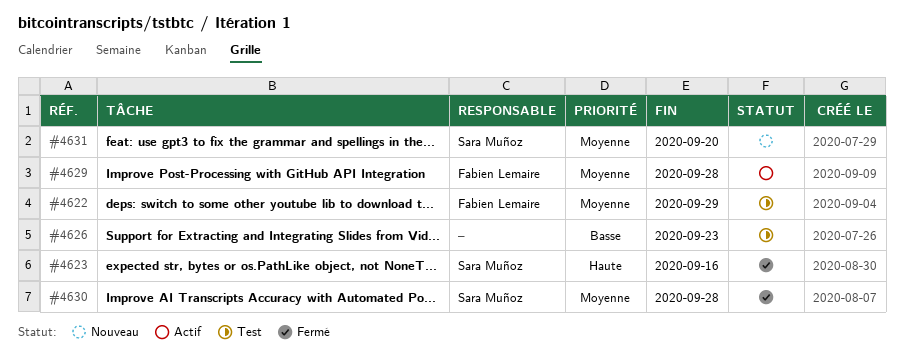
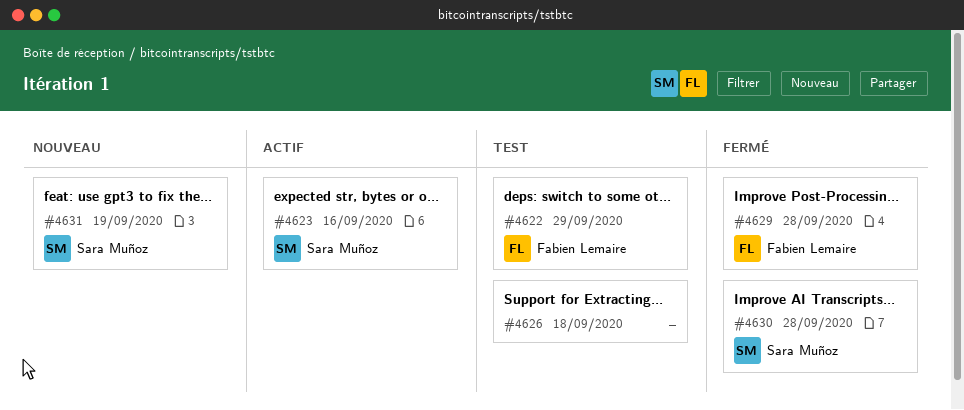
#4623, status: Fermé -> Actif
#4626, due: Sep 23 -> Sep 18
#4629, status: Actif -> Fermé
#4631, due: Sep 20 -> Sep 19

